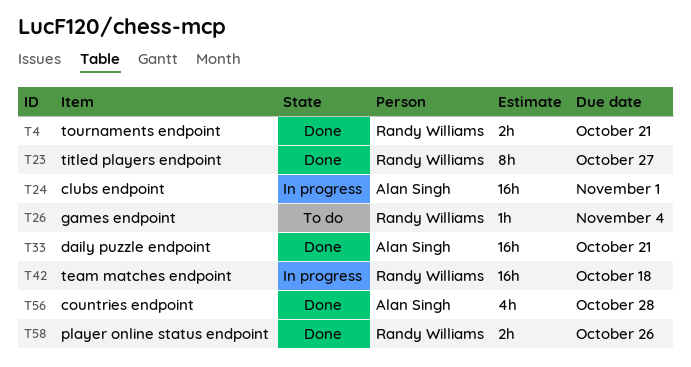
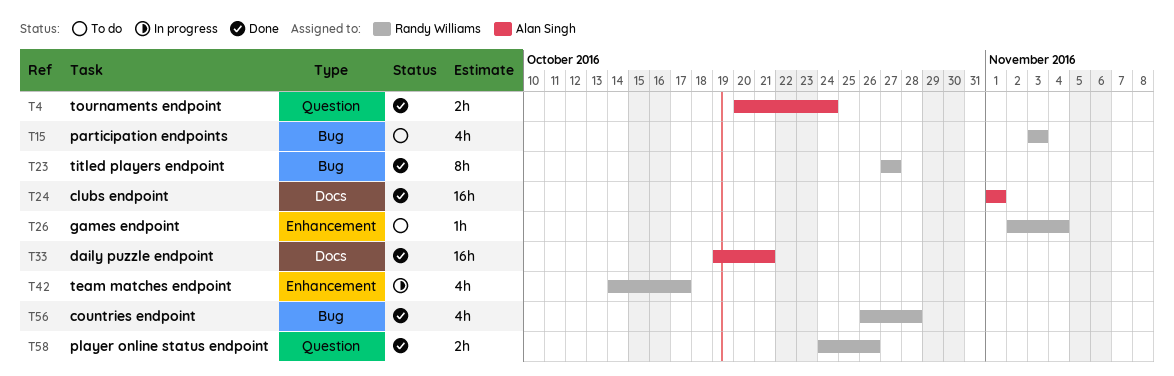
T4, owner: Randy Williams -> Alan Singh
T4, due: Oct 21 -> Oct 24
T15: none -> present
T24, status: In progress -> Done
T42, estimate: 16h -> 4h
T42, due: Oct 18 -> Oct 17
T56, owner: Alan Singh -> Randy Williams

